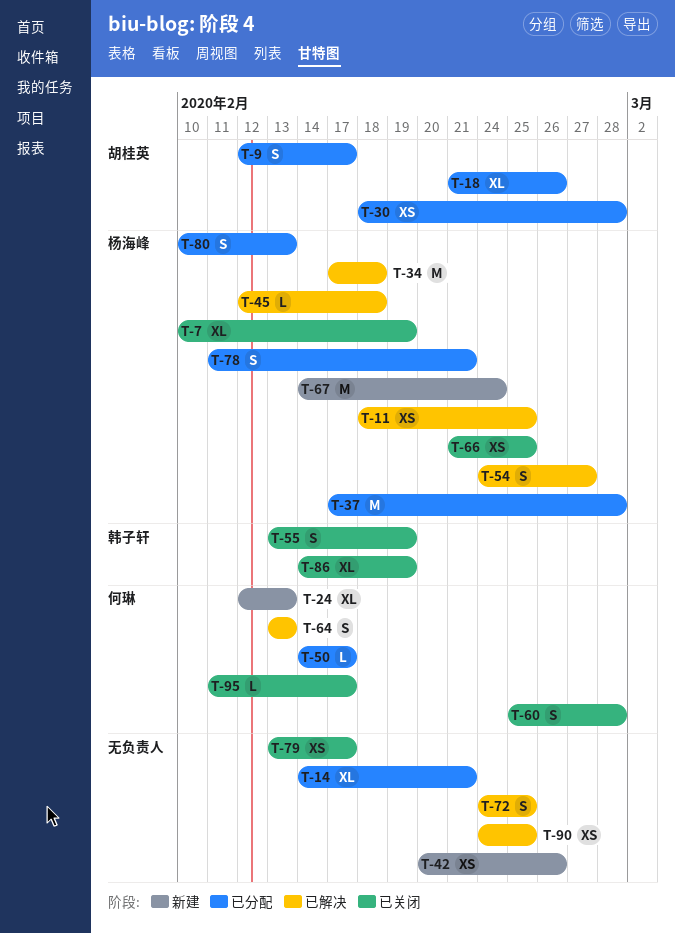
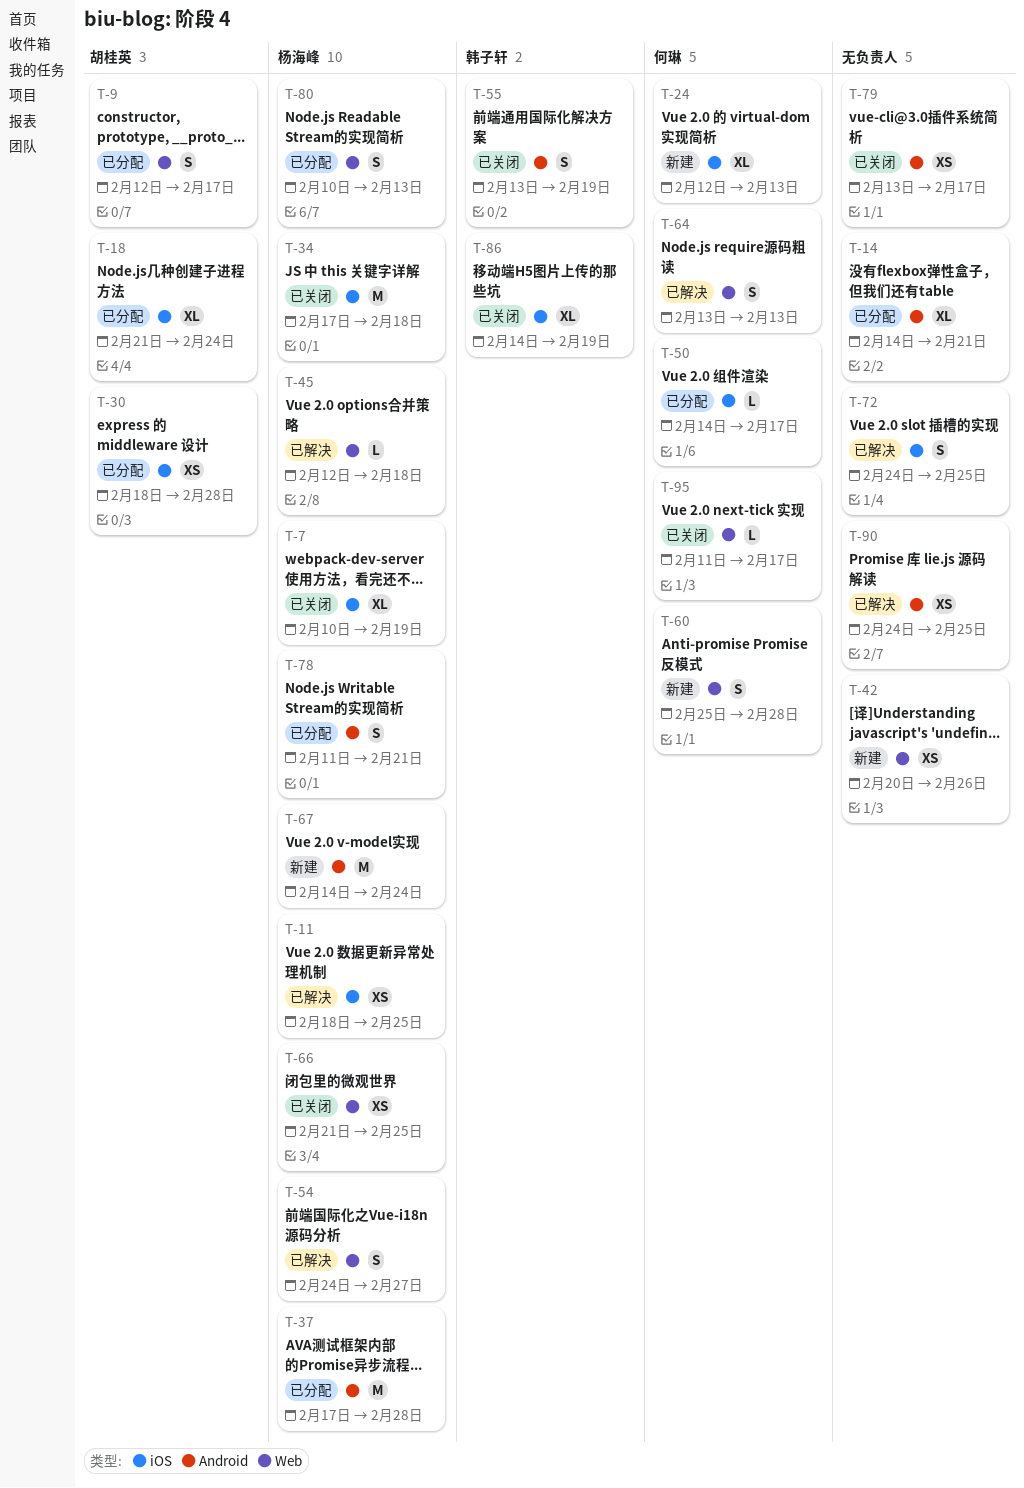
T-18, due: Feb 26 -> Feb 24
T-34, status: 已解决 -> 已关闭
T-60, status: 已关闭 -> 新建

